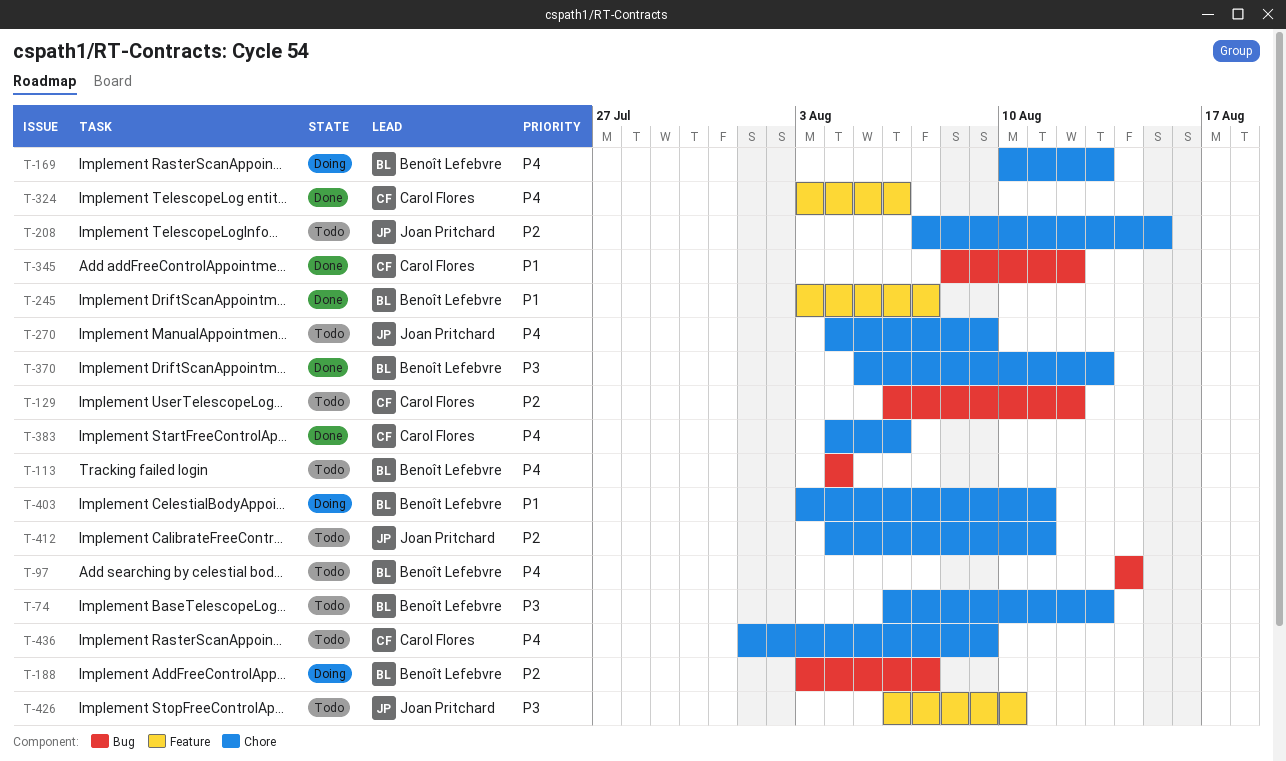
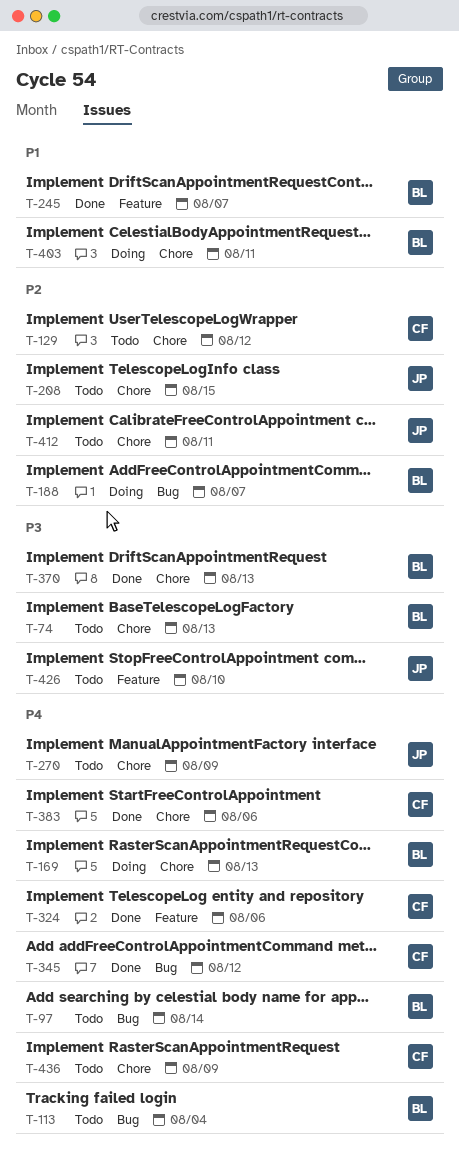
T-129, label: Bug -> Chore
T-345, priority: P1 -> P4

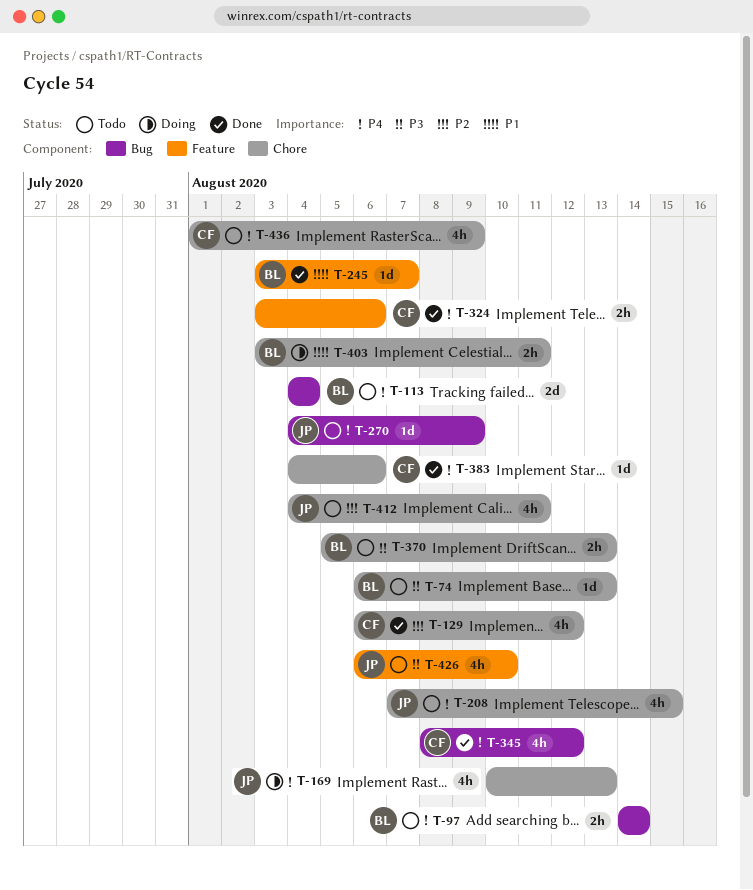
T-129, status: Todo -> Done
T-169, owner: BL -> JP
T-188: present -> none
T-208, priority: P2 -> P4
T-270, label: Chore -> Bug
T-370, status: Done -> Todo

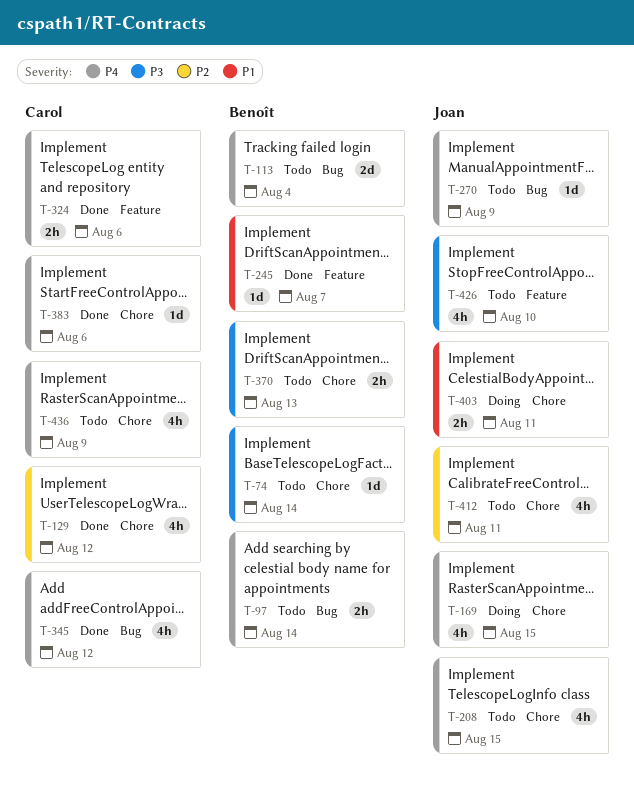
T-74, due: Aug 13 -> Aug 14
T-169, due: Aug 13 -> Aug 15
T-403, owner: Benoît -> Joan

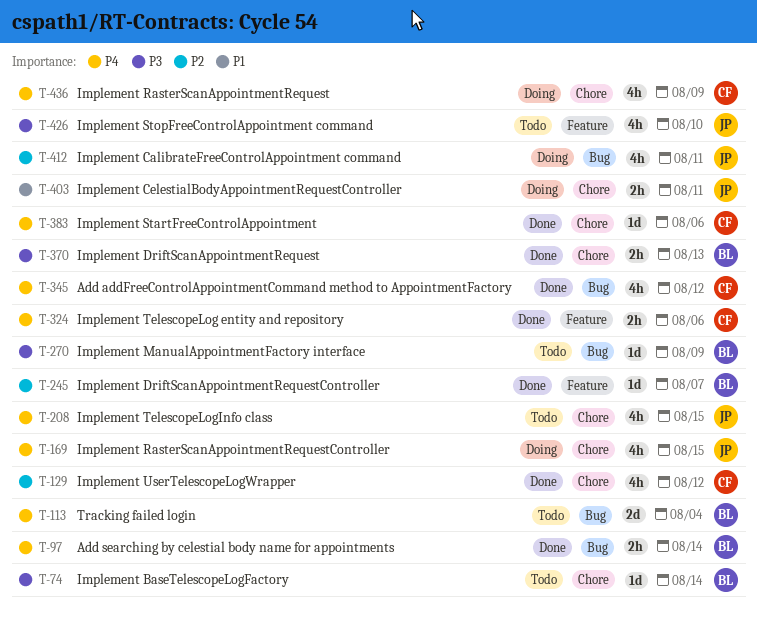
T-97, status: Todo -> Done
T-245, priority: P1 -> P2
T-270, owner: Joan -> Benoît
T-270, priority: P4 -> P3
T-370, status: Todo -> Done
T-412, status: Todo -> Doing
T-412, label: Chore -> Bug
T-436, status: Todo -> Doing

